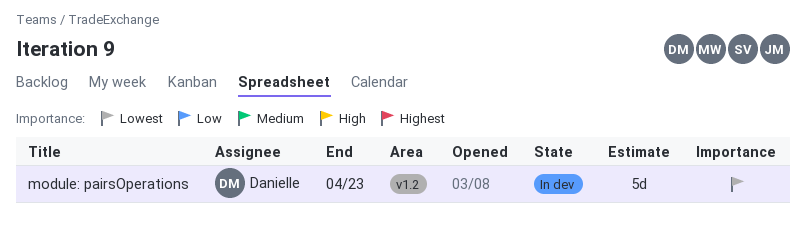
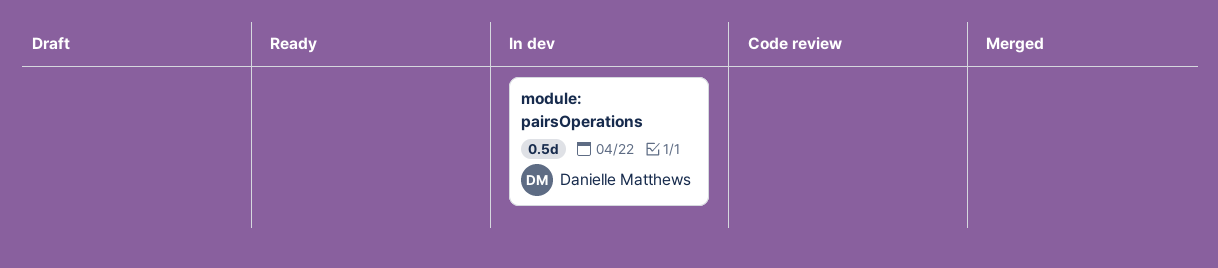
module: pairsOperations, estimate: 5d -> 0.5d
module: pairsOperations, due: Apr 23 -> Apr 22

